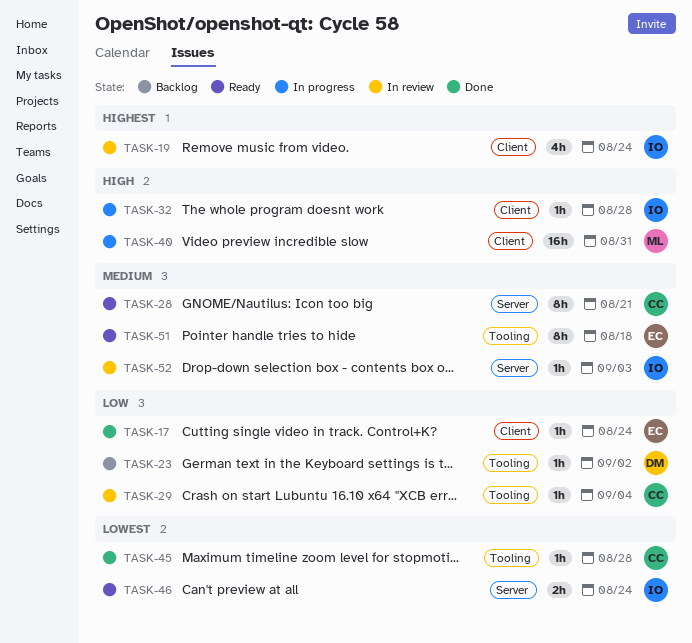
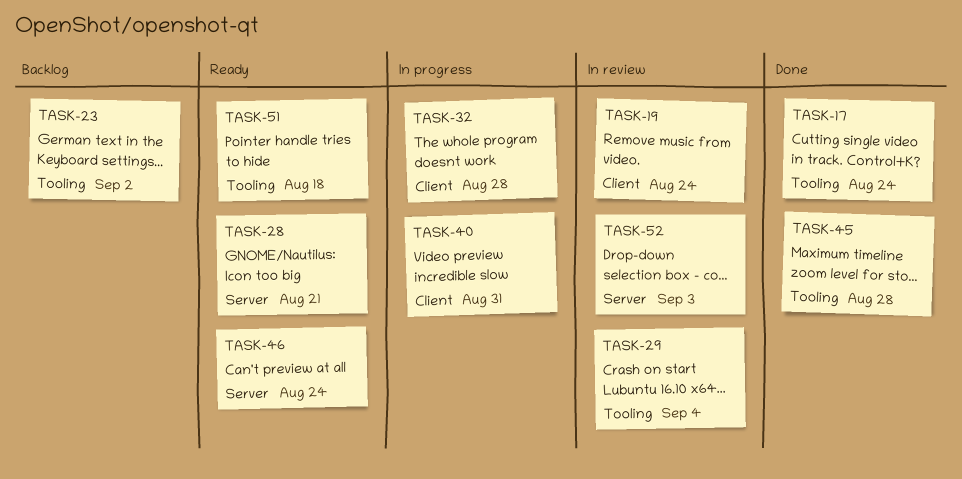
TASK-17, label: Client -> Tooling

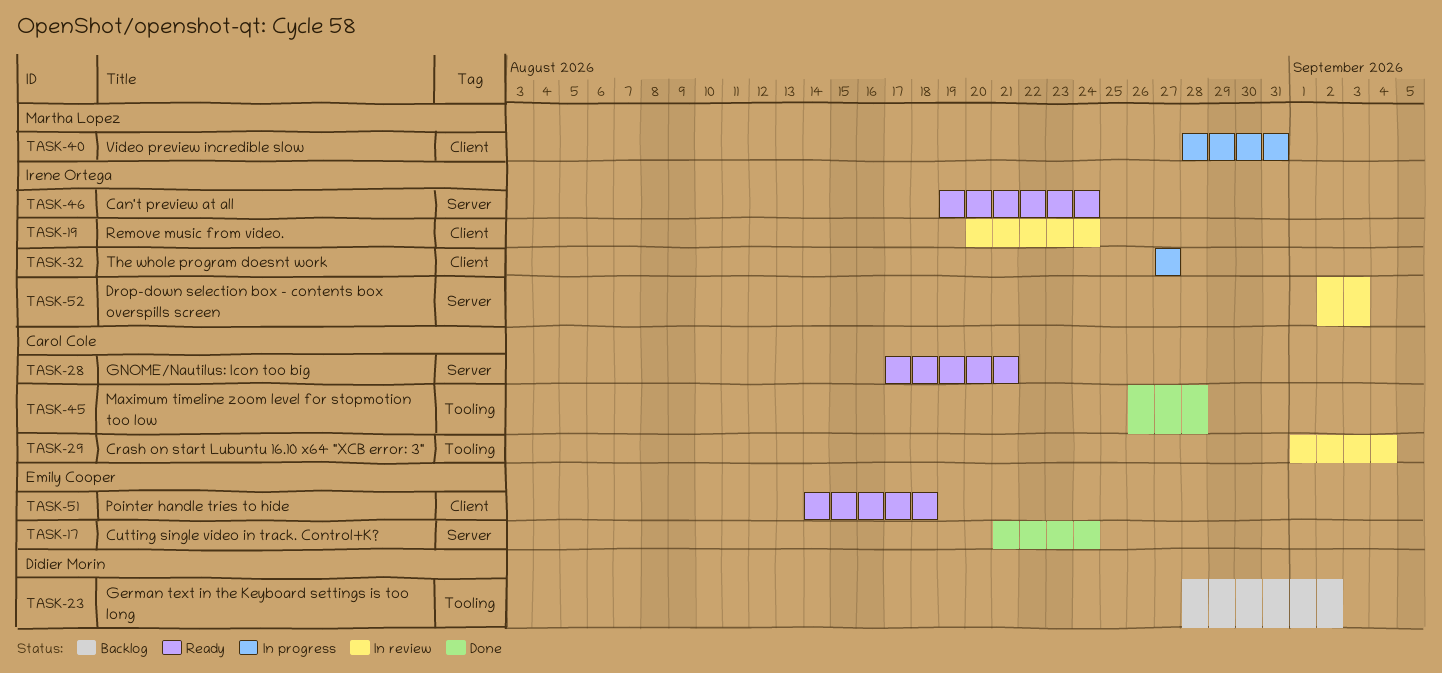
TASK-17, label: Tooling -> Server
TASK-32, due: Aug 28 -> Aug 27
TASK-51, label: Tooling -> Client

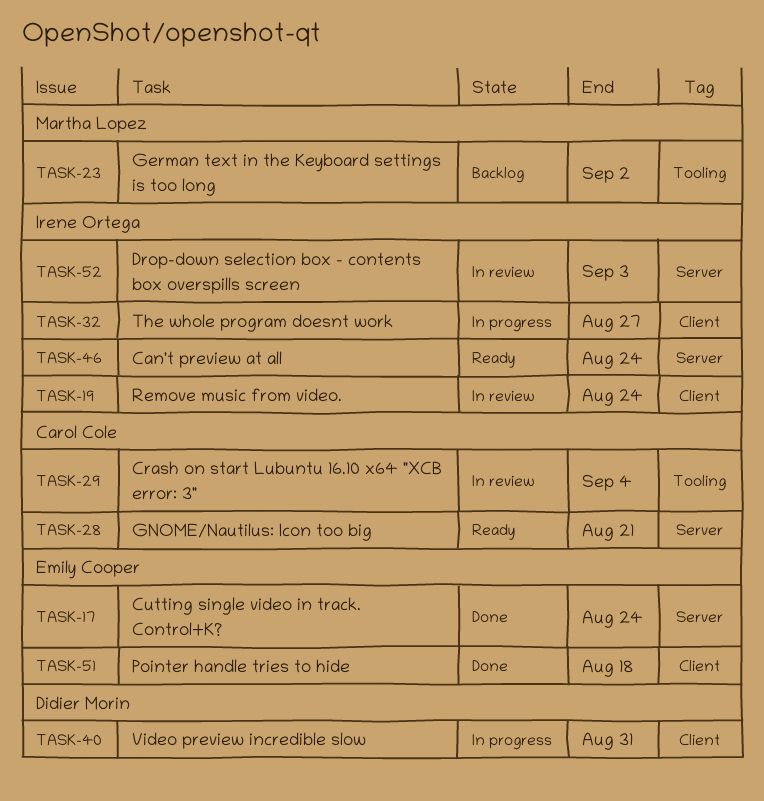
TASK-23, owner: Didier Morin -> Martha Lopez
TASK-40, owner: Martha Lopez -> Didier Morin
TASK-45: present -> none
TASK-51, status: Ready -> Done

